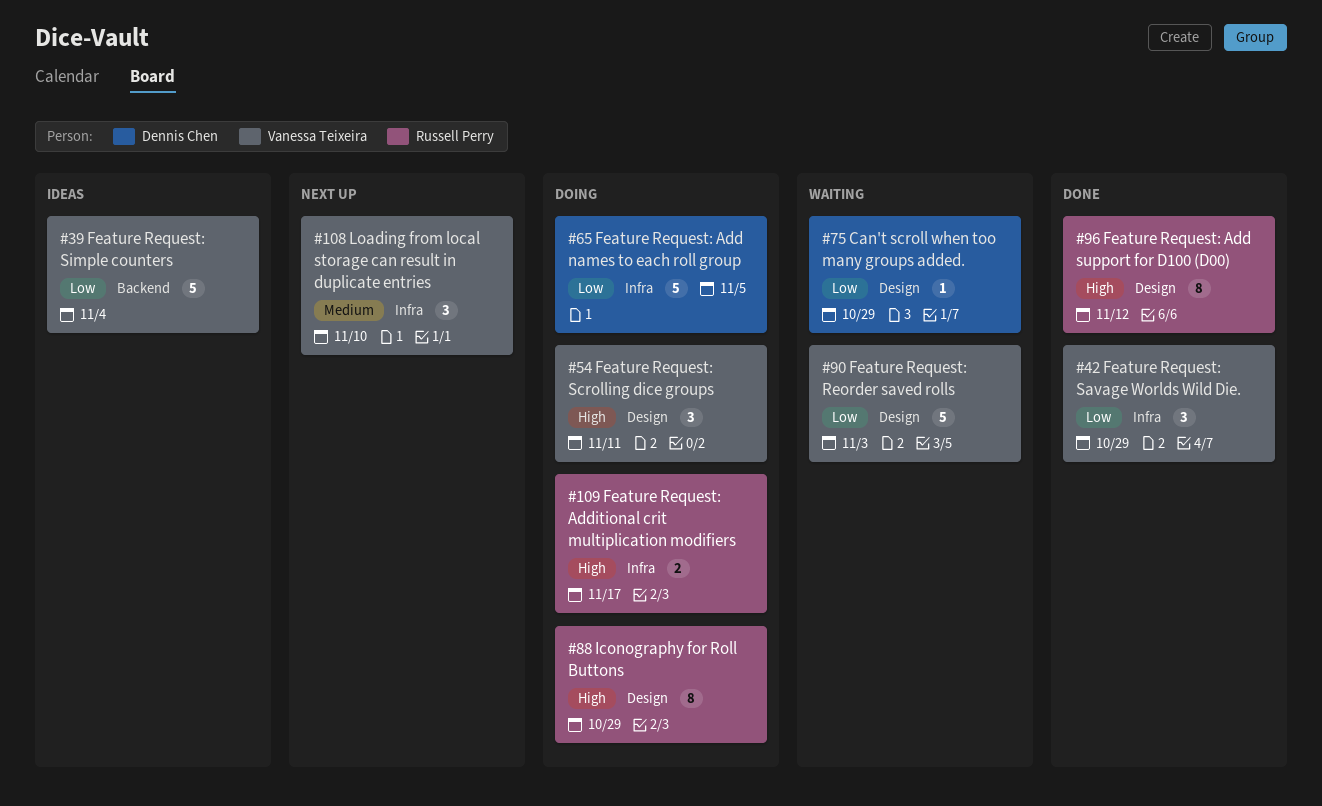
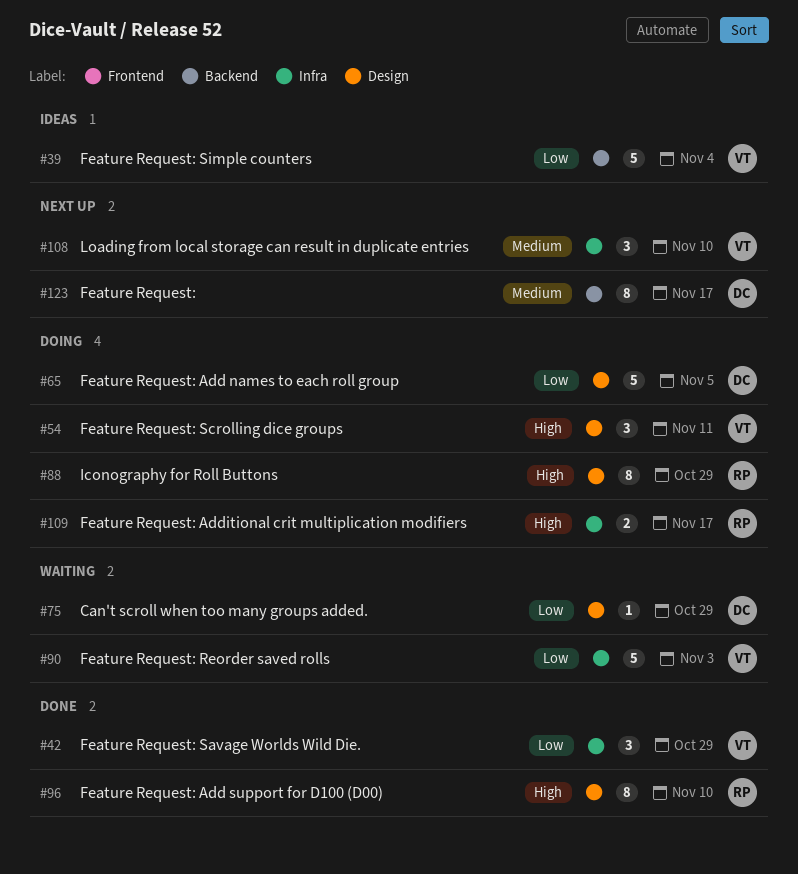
#65, label: Infra -> Design
#90, label: Design -> Infra
#96, due: Nov 12 -> Nov 10
#123: none -> present

